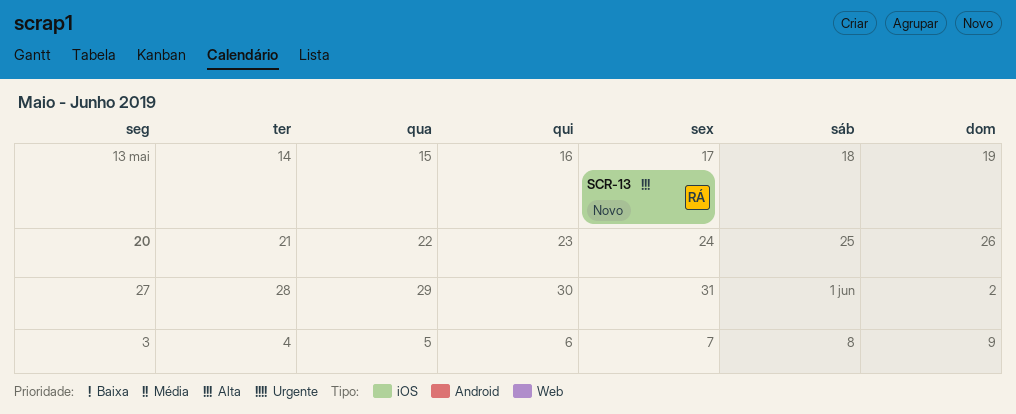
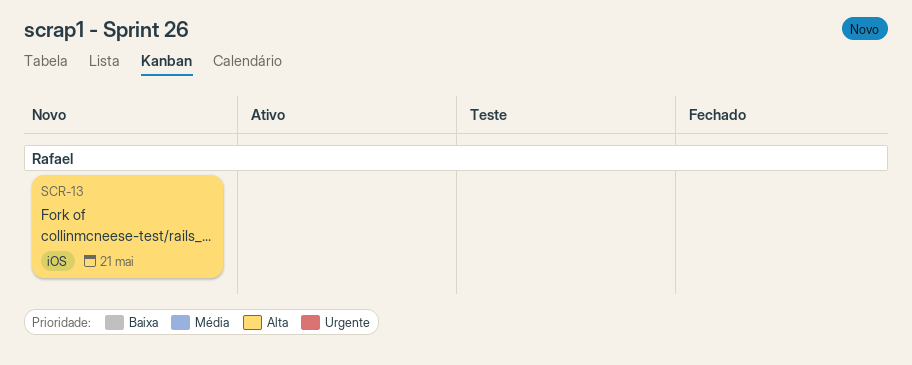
SCR-13, due: May 17 -> May 21

